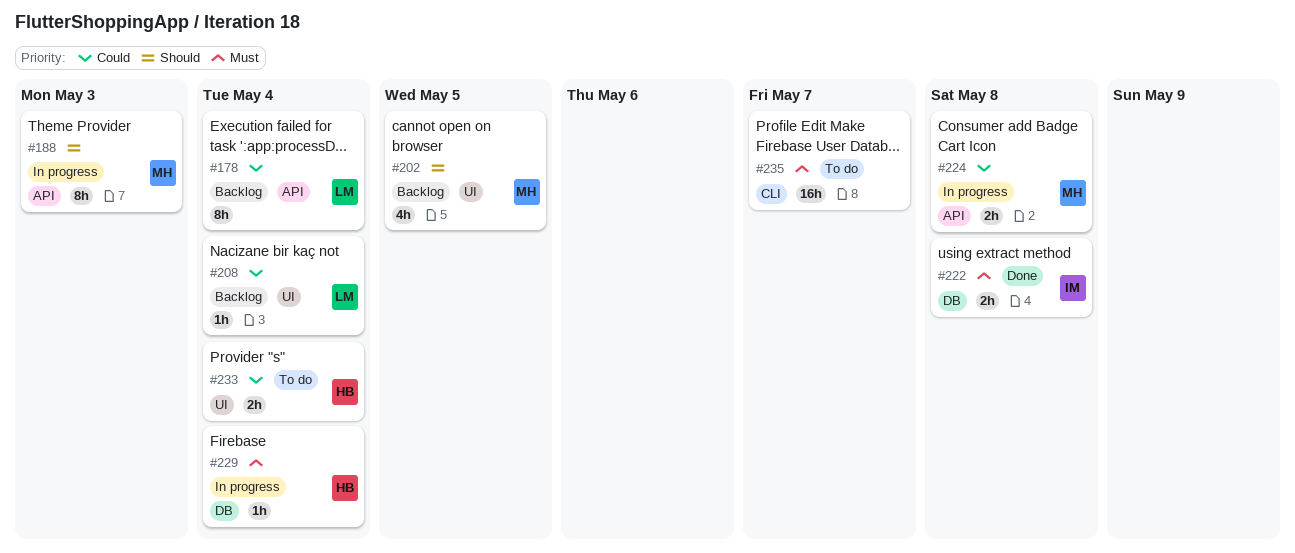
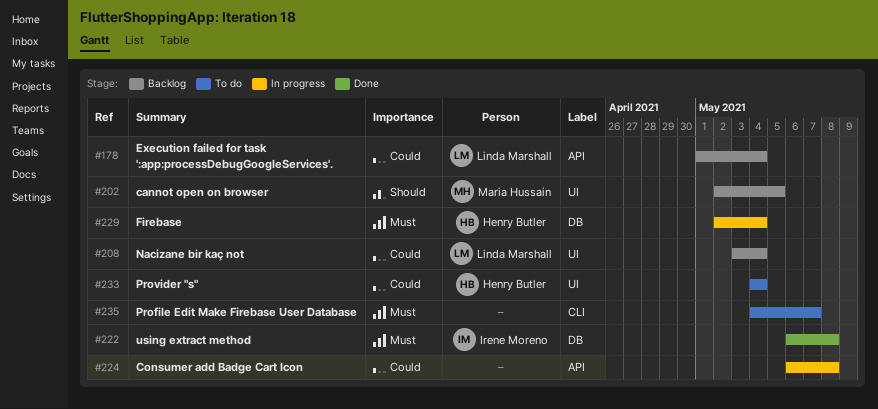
#188: present -> none
#224, owner: Maria Hussain -> none

